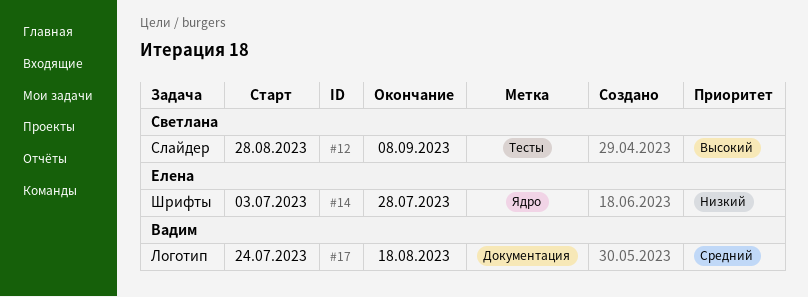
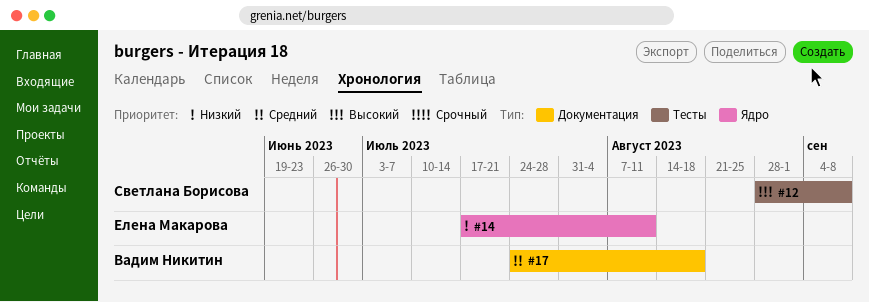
#14, start: Jul 3 -> Jul 17
#14, due: Jul 28 -> Aug 11

